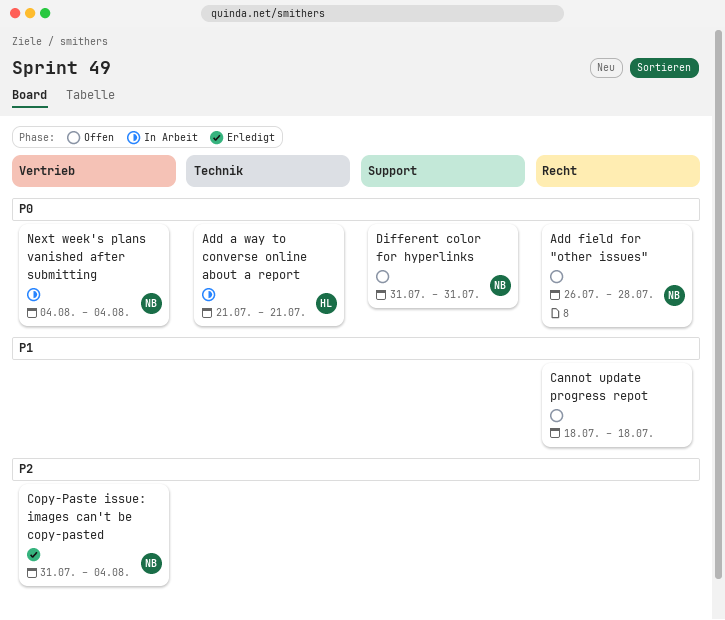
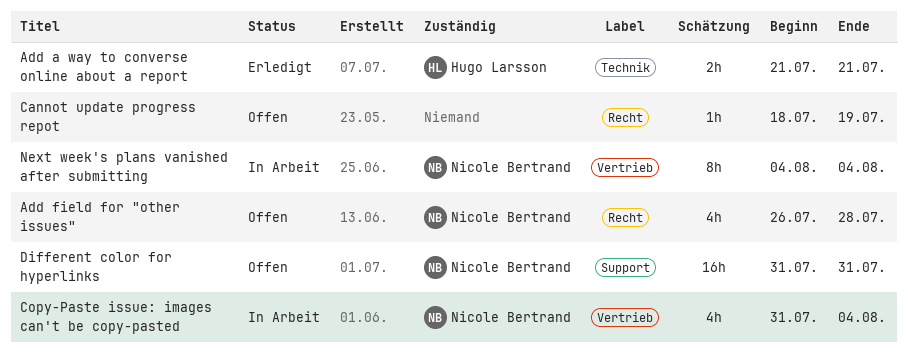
Add a way to converse online about a report, status: In Arbeit -> Erledigt
Cannot update progress repot, due: Jul 18 -> Jul 19
Copy-Paste issue: images can't be copy-pasted, status: Erledigt -> In Arbeit

